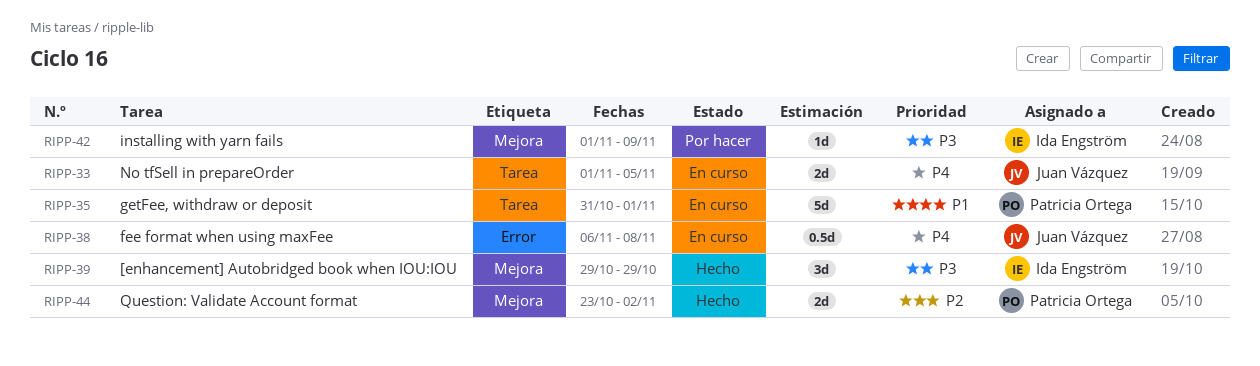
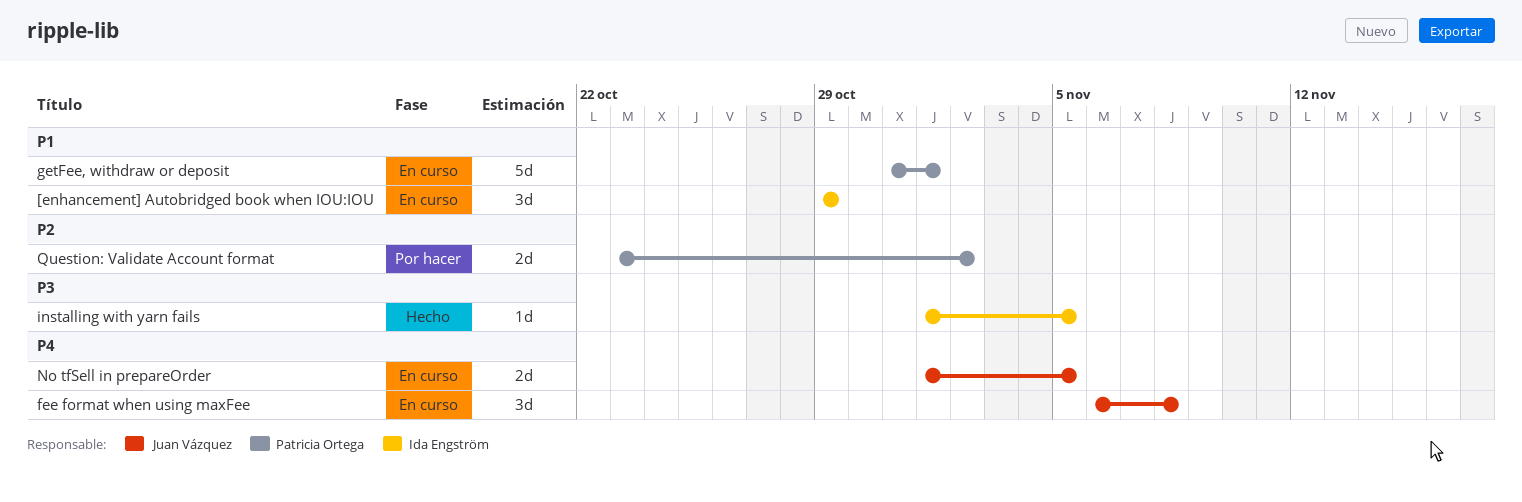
[enhancement] Autobridged book when IOU:IOU, status: Hecho -> En curso
[enhancement] Autobridged book when IOU:IOU, priority: P3 -> P1
fee format when using maxFee, estimate: 0.5d -> 3d
installing with yarn fails, status: Por hacer -> Hecho
installing with yarn fails, due: Nov 9 -> Nov 5
Question: Validate Account format, status: Hecho -> Por hacer

